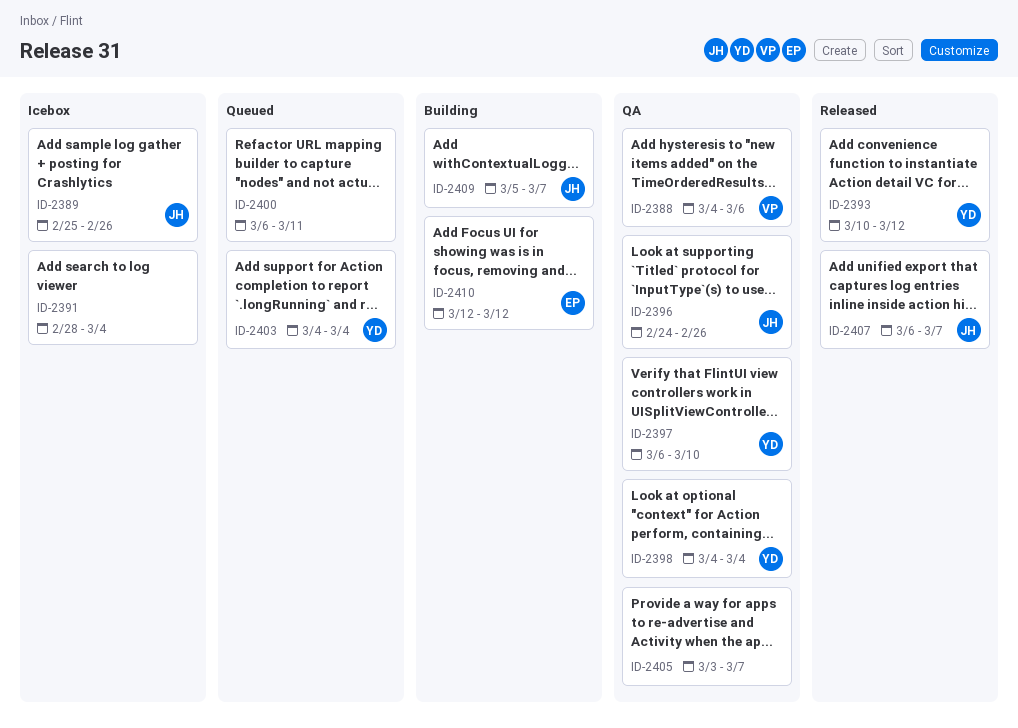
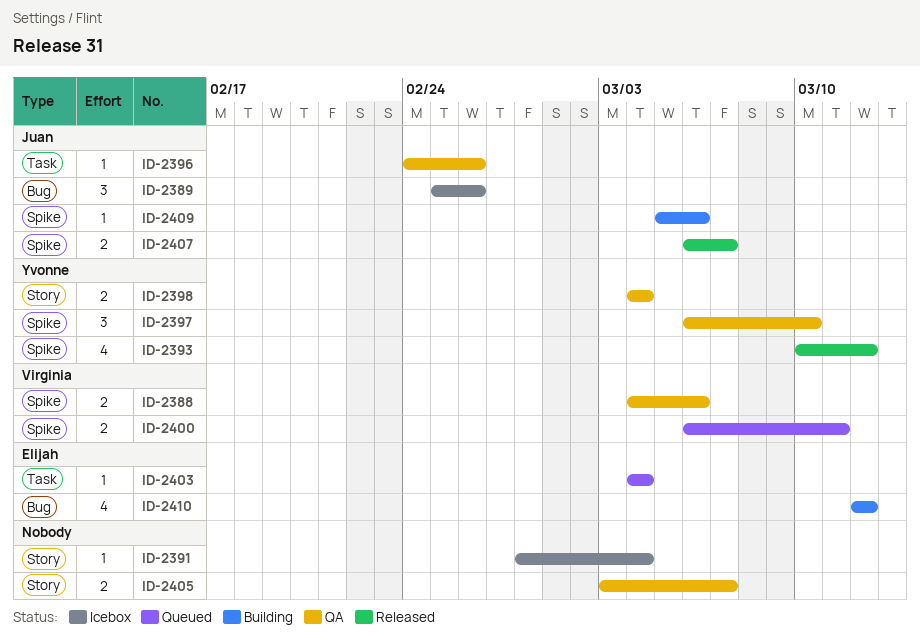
ID-2400, owner: none -> Virginia
ID-2403, owner: Yvonne -> Elijah
ID-2409, due: Mar 7 -> Mar 6

